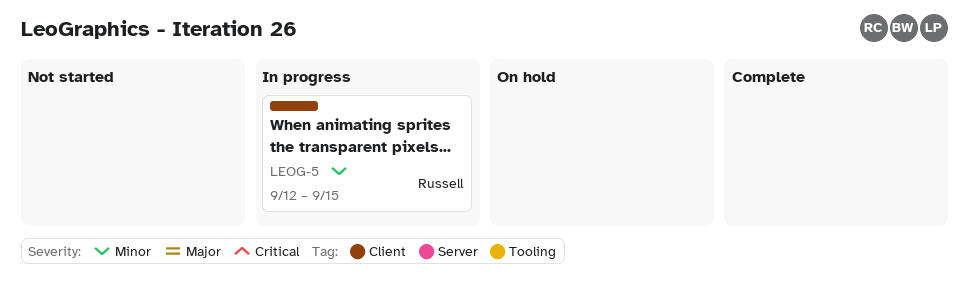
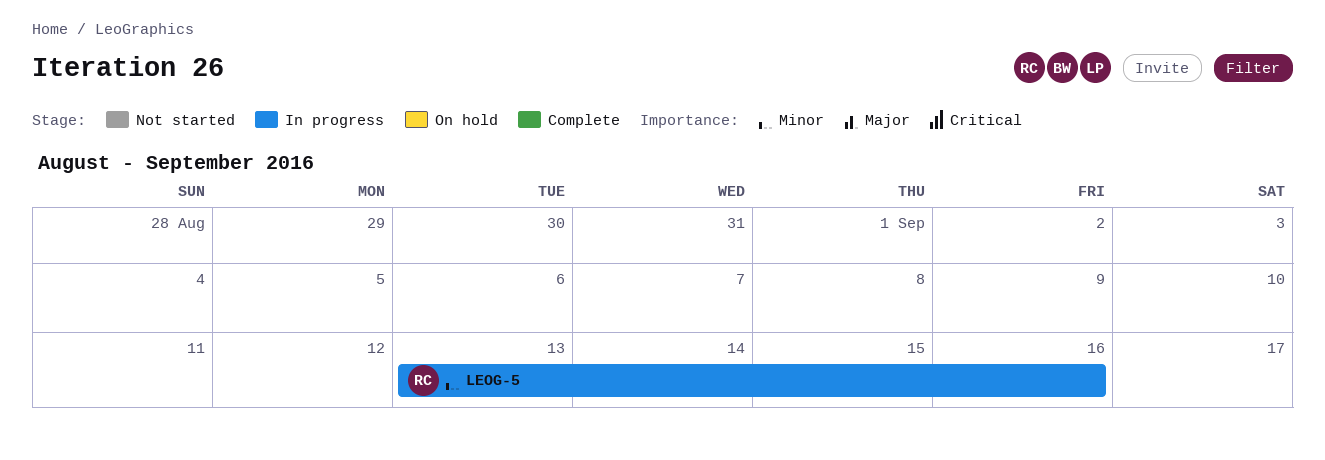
LEOG-5, start: Sep 12 -> Sep 13
LEOG-5, due: Sep 15 -> Sep 16

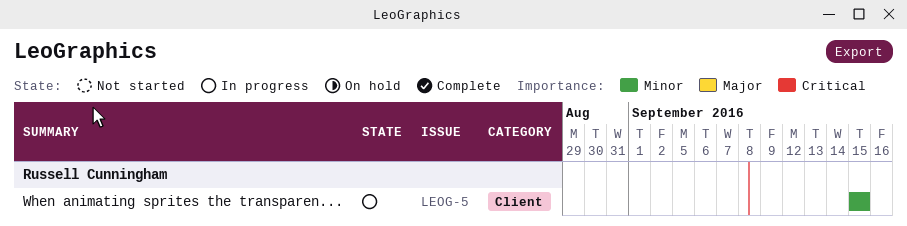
LEOG-5, start: Sep 13 -> Sep 15
LEOG-5, due: Sep 16 -> Sep 15

